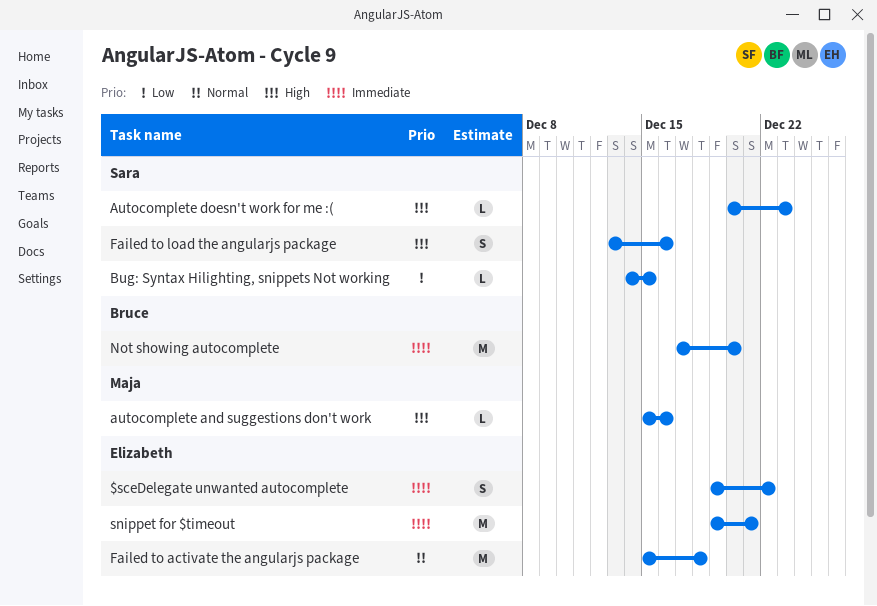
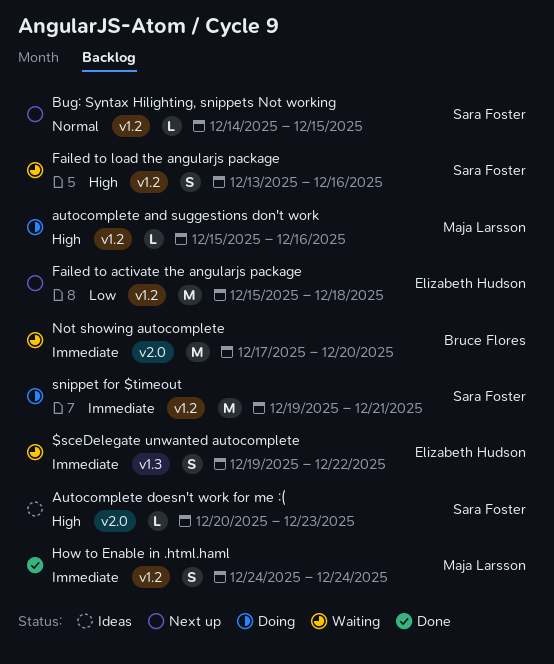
Bug: Syntax Hilighting, snippets Not working, priority: Low -> Normal
Failed to activate the angularjs package, priority: Normal -> Low
How to Enable in .html.haml: none -> present
snippet for $timeout, owner: Elizabeth Hudson -> Sara Foster

